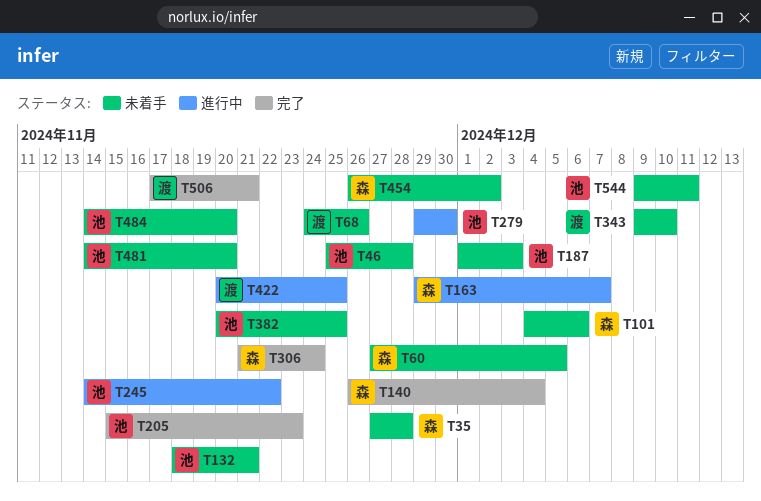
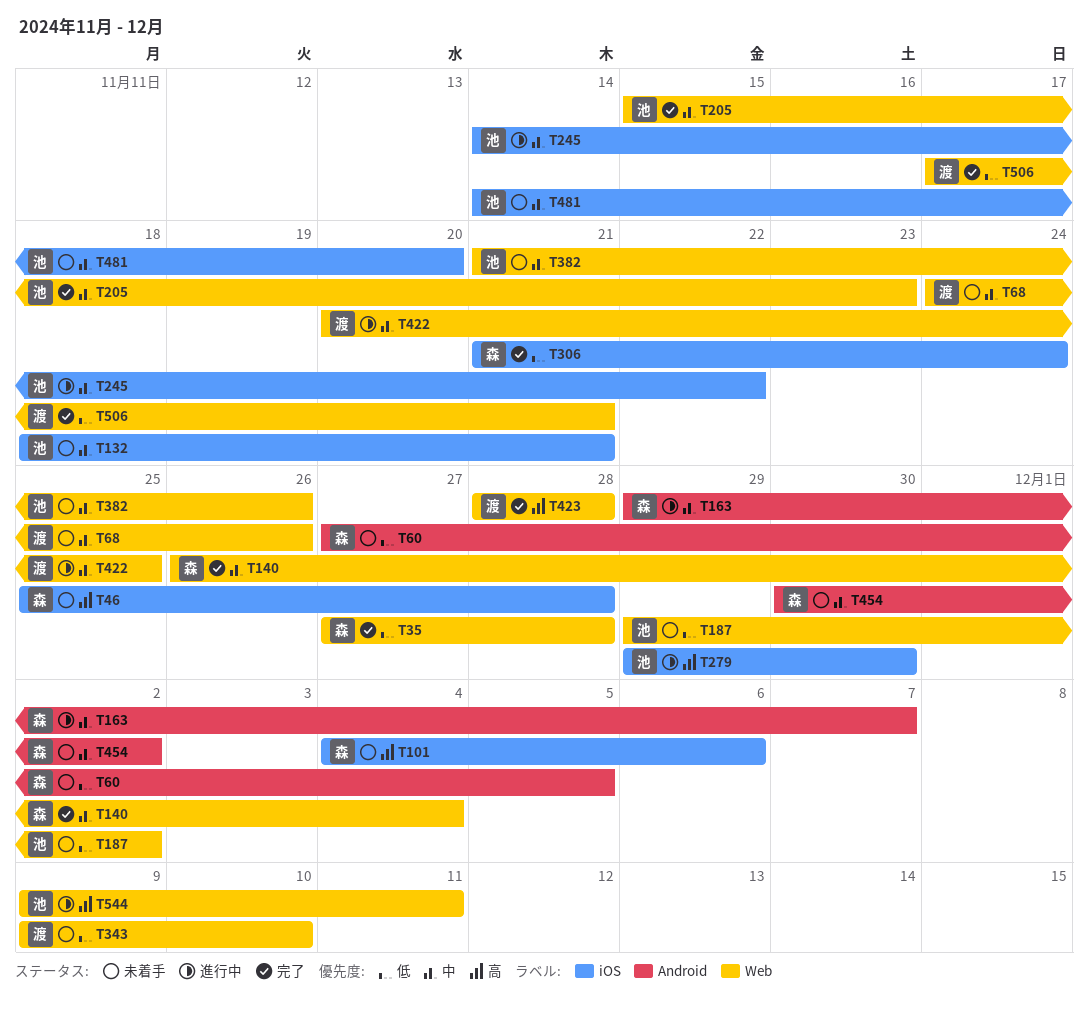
T35, status: 未着手 -> 完了
T46, owner: 池 -> 森
T187, start: Dec 1 -> Nov 29
T187, due: Dec 3 -> Dec 2
T382, start: Nov 20 -> Nov 21
T382, due: Nov 25 -> Nov 26
T423: none -> present
T454, start: Nov 26 -> Nov 30
T484: present -> none
T544, status: 未着手 -> 進行中

